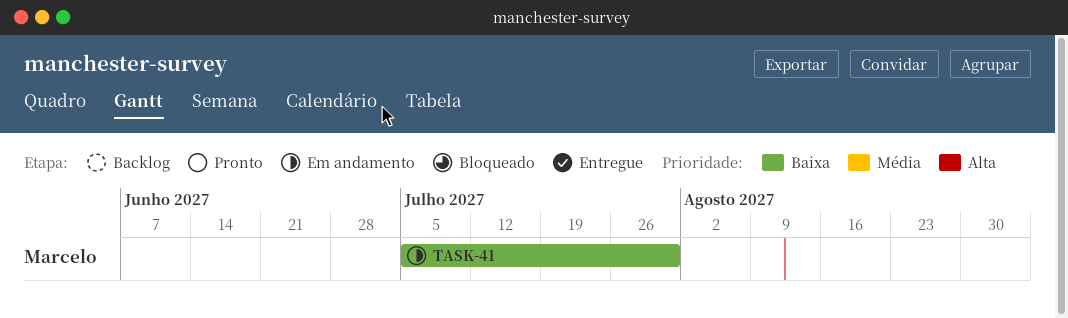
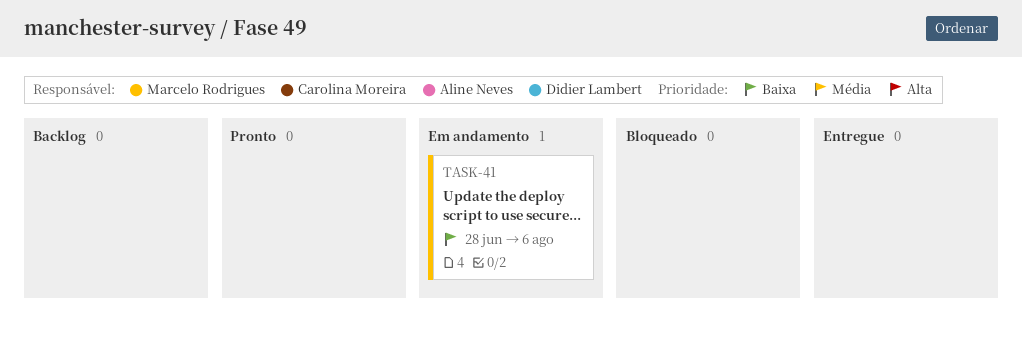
TASK-41, start: Jul 5 -> Jun 28
TASK-41, due: Jul 30 -> Aug 6

